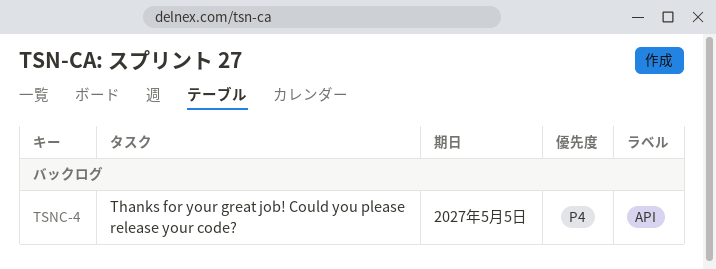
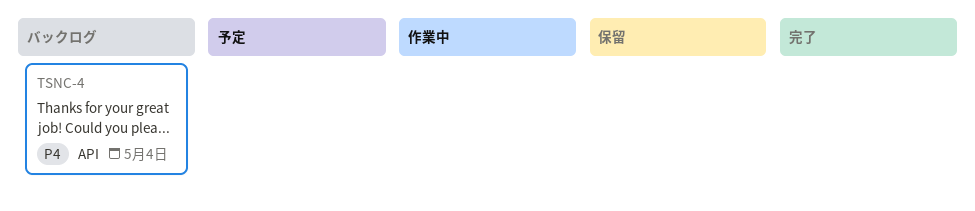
TSNC-4, due: May 5 -> May 4

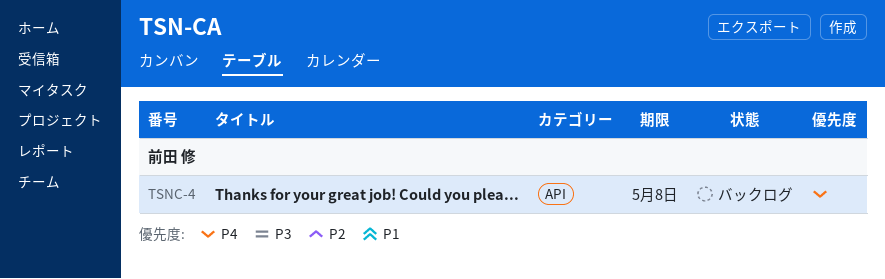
TSNC-4, due: May 4 -> May 8

